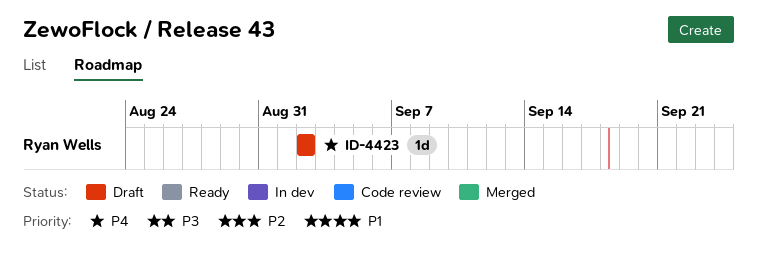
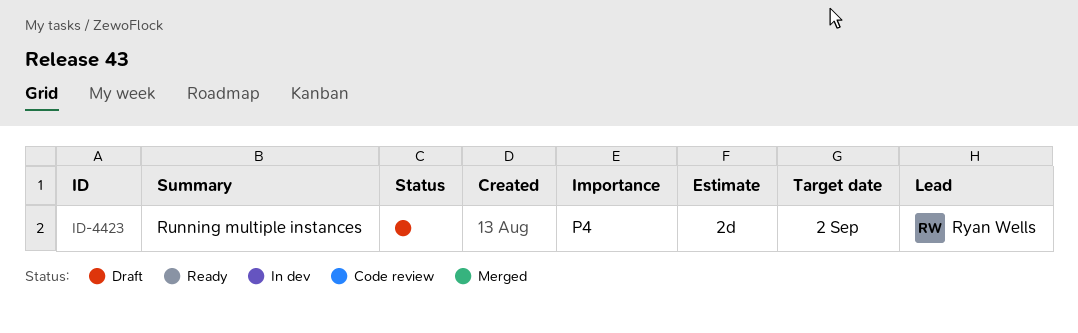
ID-4423, estimate: 1d -> 2d

